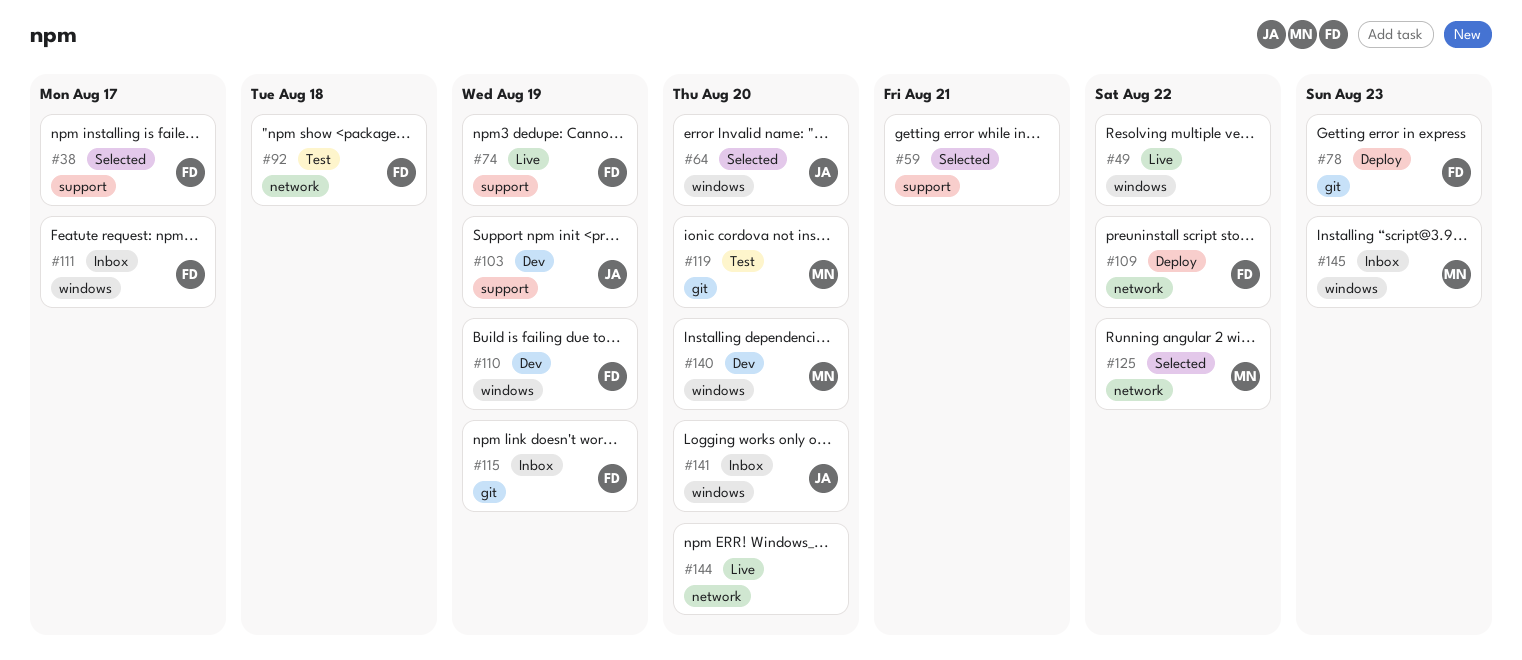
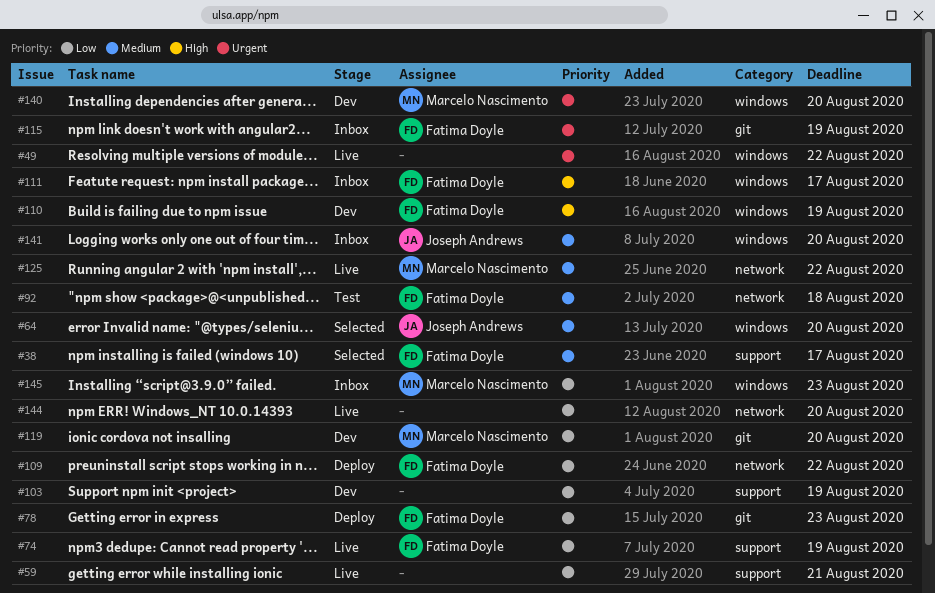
#59, status: Selected -> Live
#103, owner: Joseph Andrews -> none
#119, status: Test -> Dev
#125, status: Selected -> Live

